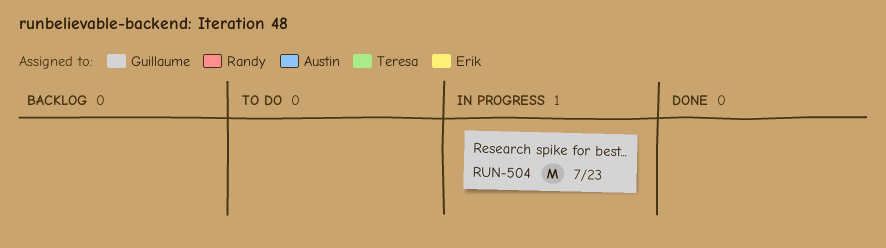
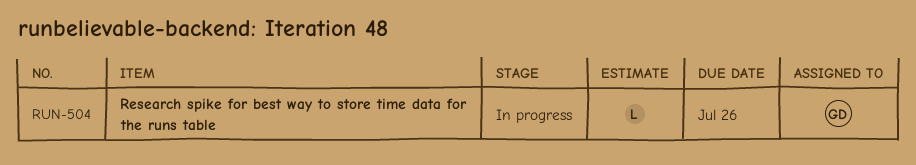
RUN-504, estimate: M -> L
RUN-504, due: Jul 23 -> Jul 26

